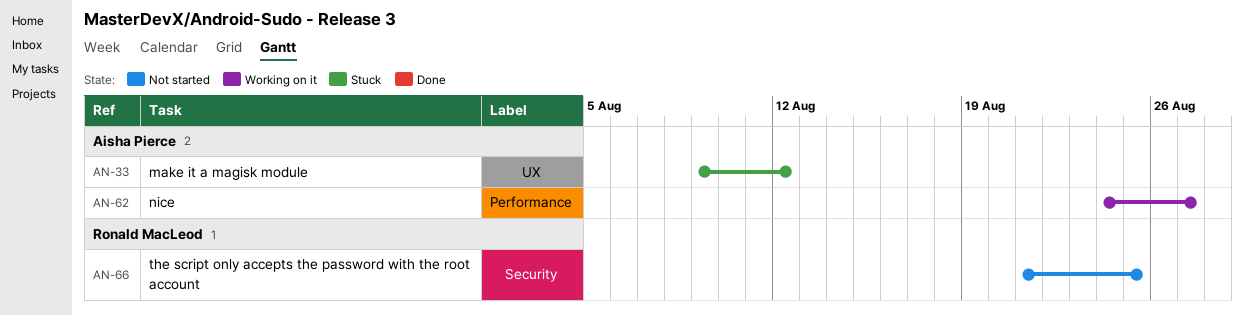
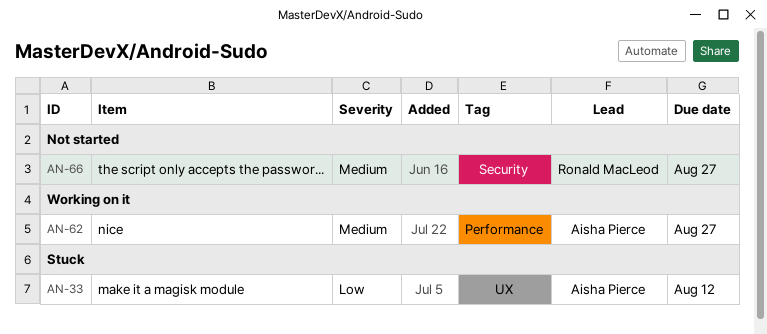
AN-66, due: Aug 25 -> Aug 27

